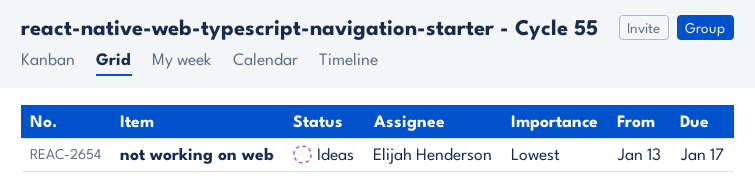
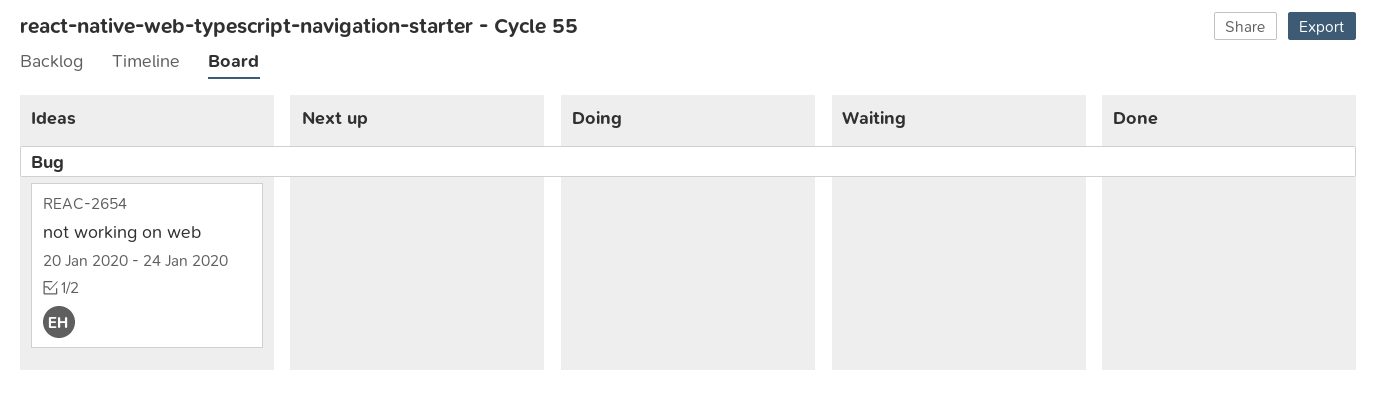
REAC-2654, start: Jan 13 -> Jan 20
REAC-2654, due: Jan 17 -> Jan 24

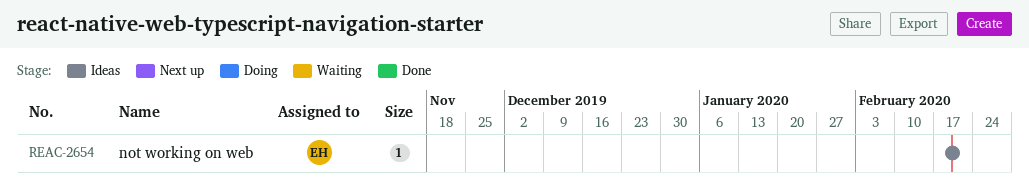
REAC-2654, start: Jan 20 -> Feb 17
REAC-2654, due: Jan 24 -> Feb 21

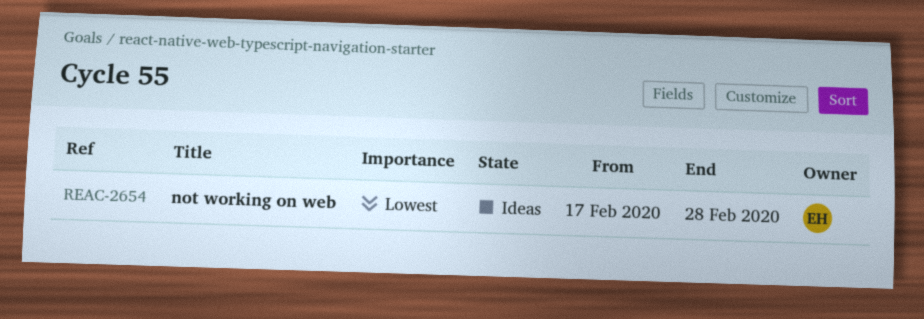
REAC-2654, due: Feb 21 -> Feb 28

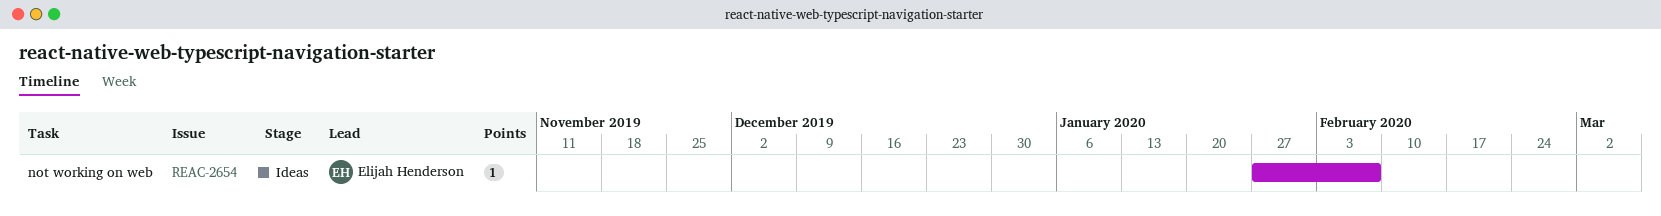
REAC-2654, start: Feb 17 -> Jan 27
REAC-2654, due: Feb 28 -> Feb 7

